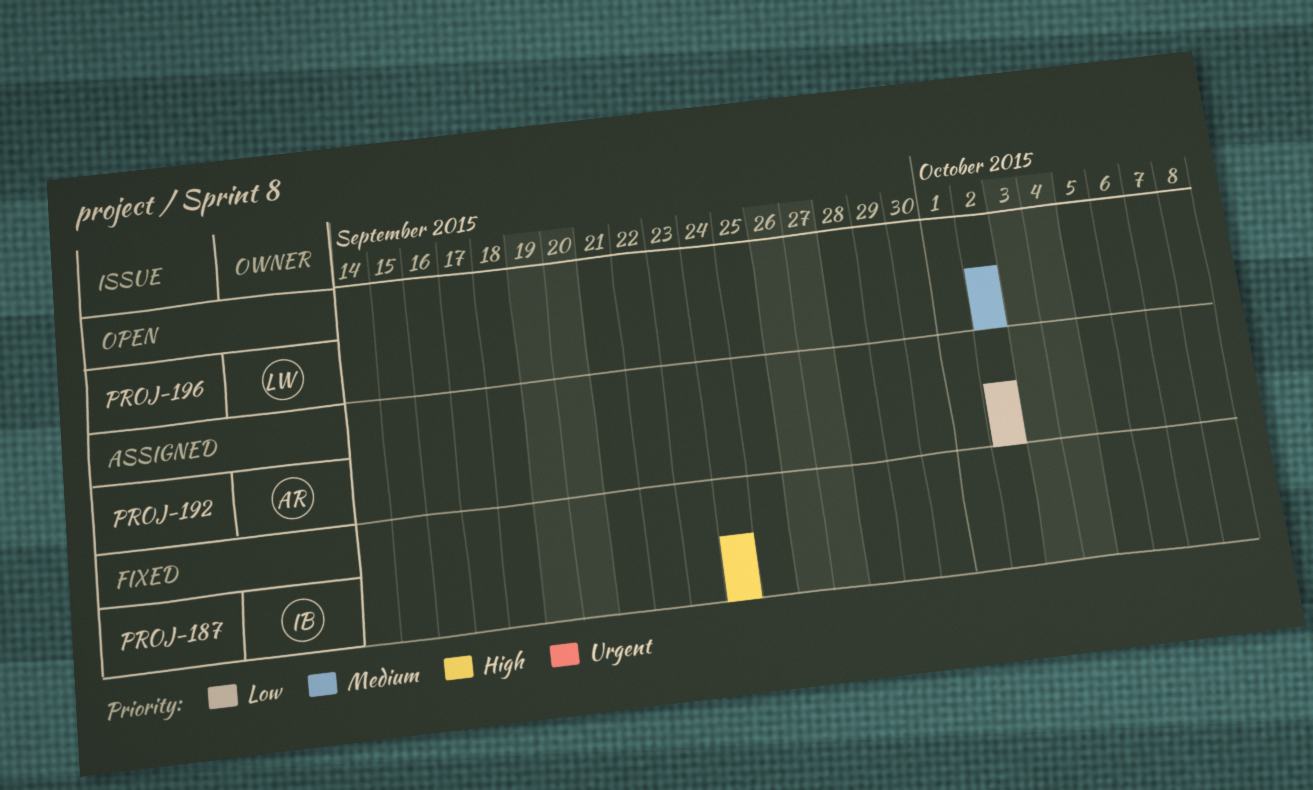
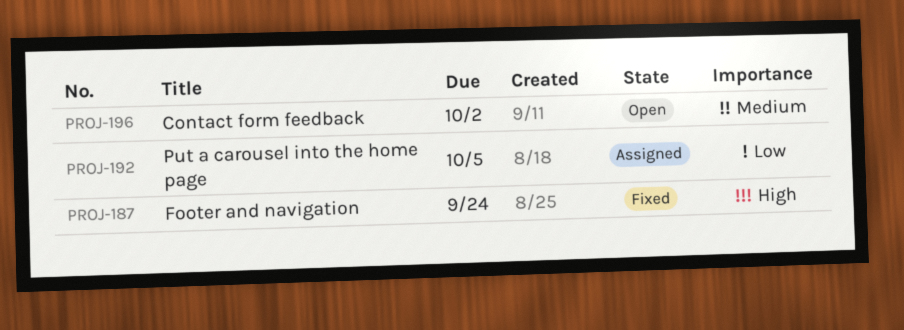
PROJ-192, due: Oct 2 -> Oct 5

